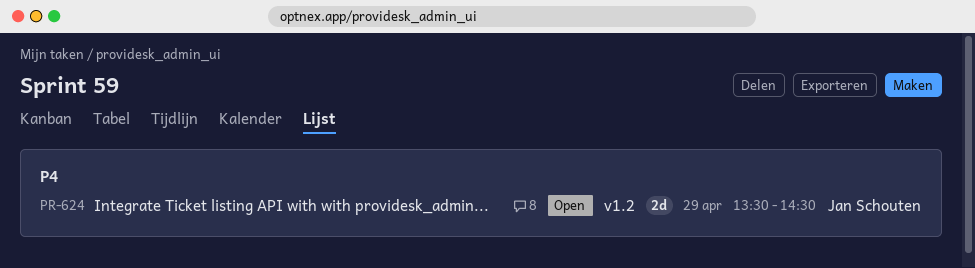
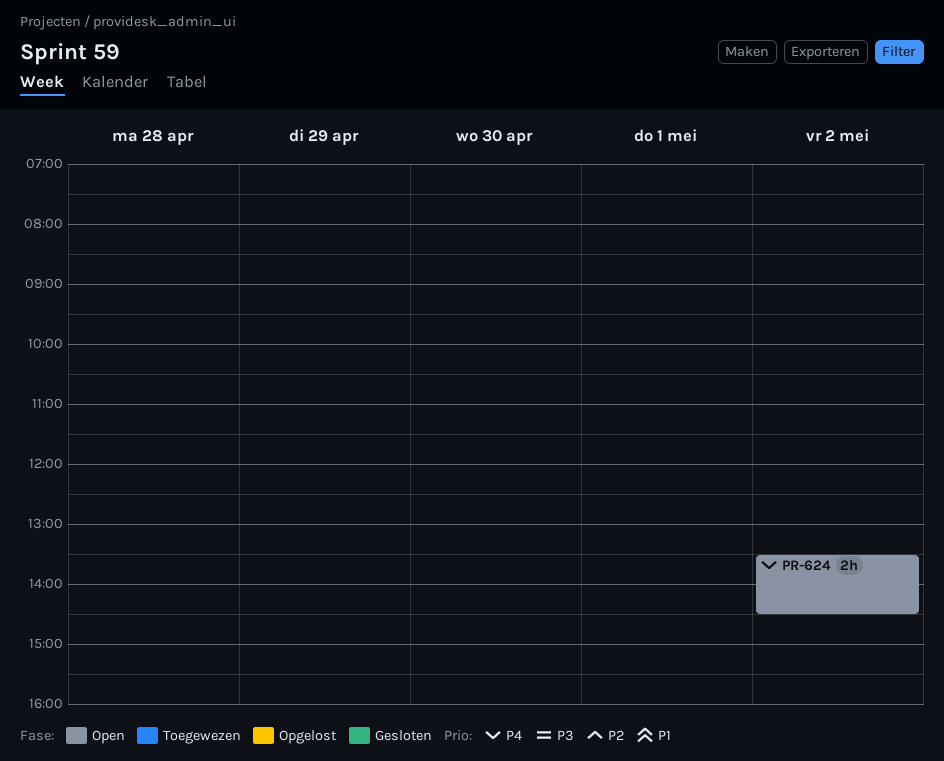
PR-624, estimate: 2d -> 2h
PR-624, day: Apr 29 -> May 2

